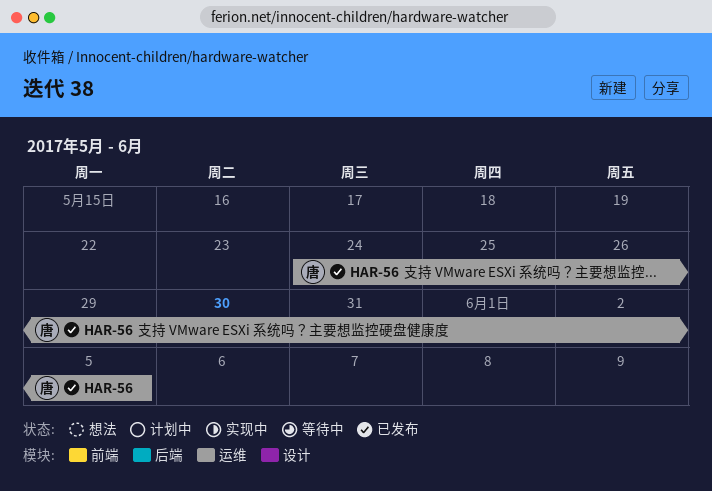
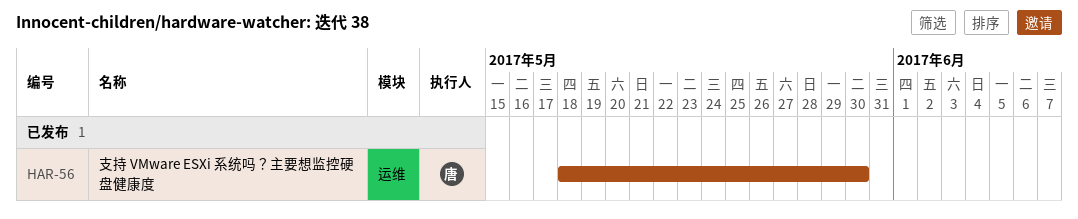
HAR-56, start: May 24 -> May 18
HAR-56, due: Jun 5 -> May 30

